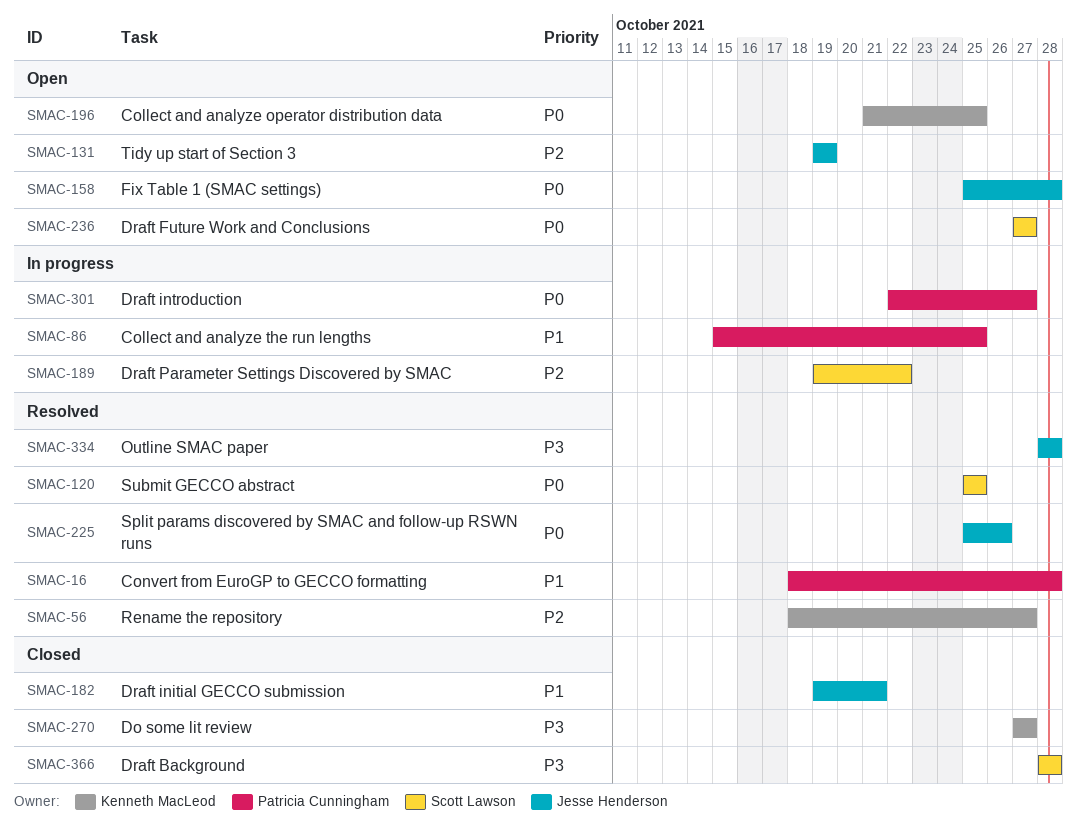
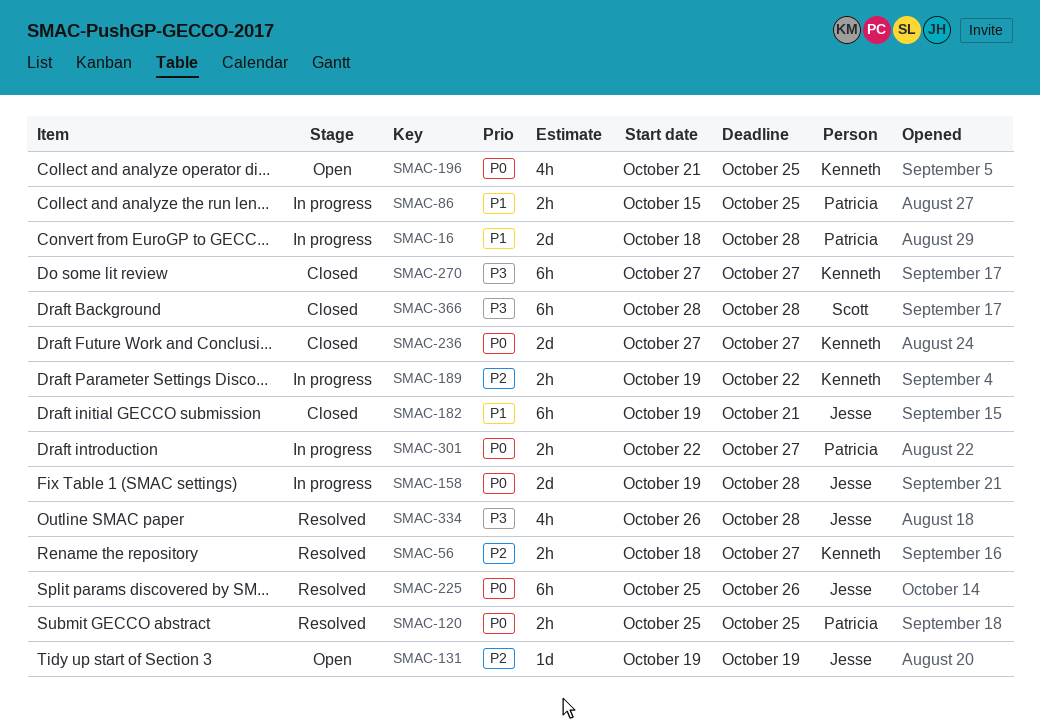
SMAC-16, status: Resolved -> In progress
SMAC-120, owner: Scott Lawson -> Patricia Cunningham
SMAC-158, status: Open -> In progress
SMAC-158, start: Oct 25 -> Oct 19
SMAC-189, owner: Scott Lawson -> Kenneth MacLeod
SMAC-236, status: Open -> Closed
SMAC-236, owner: Scott Lawson -> Kenneth MacLeod
SMAC-334, start: Oct 28 -> Oct 26

